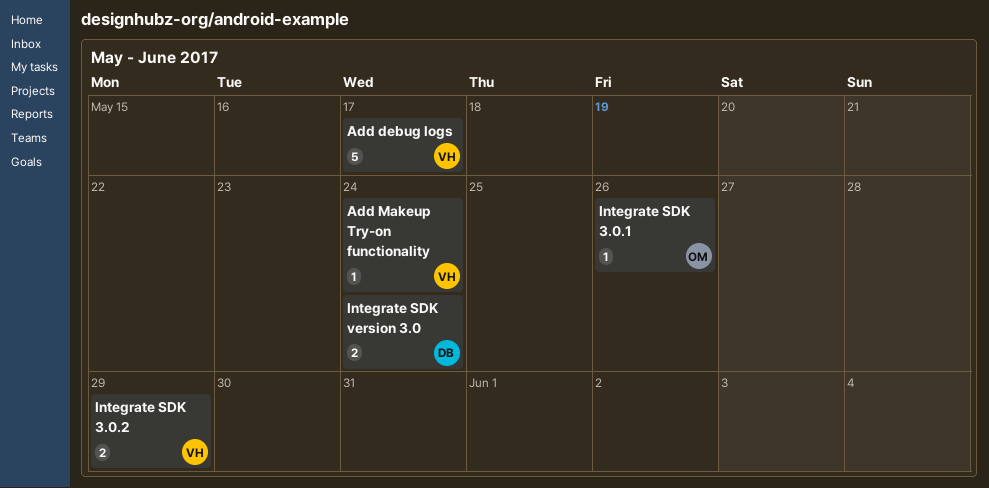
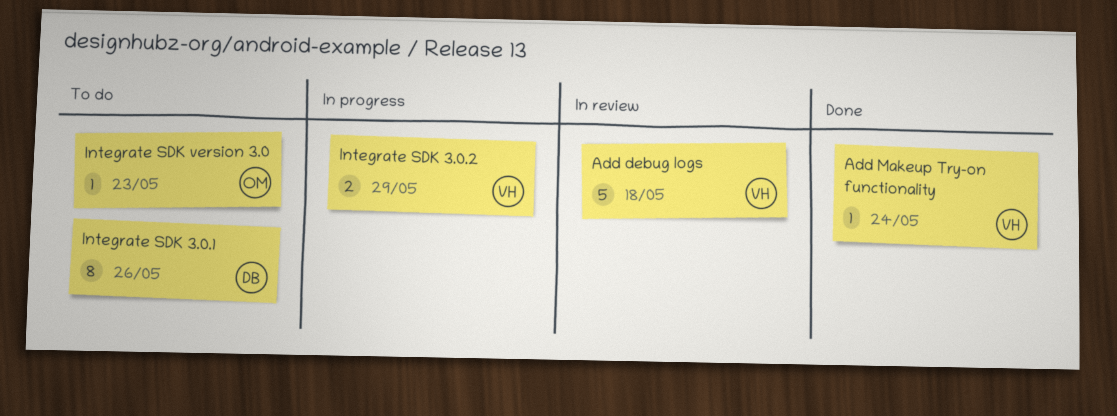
Add debug logs, due: May 17 -> May 18
Integrate SDK 3.0.1, owner: OM -> DB
Integrate SDK 3.0.1, estimate: 1 -> 8
Integrate SDK version 3.0, owner: DB -> OM
Integrate SDK version 3.0, estimate: 2 -> 1
Integrate SDK version 3.0, due: May 24 -> May 23

